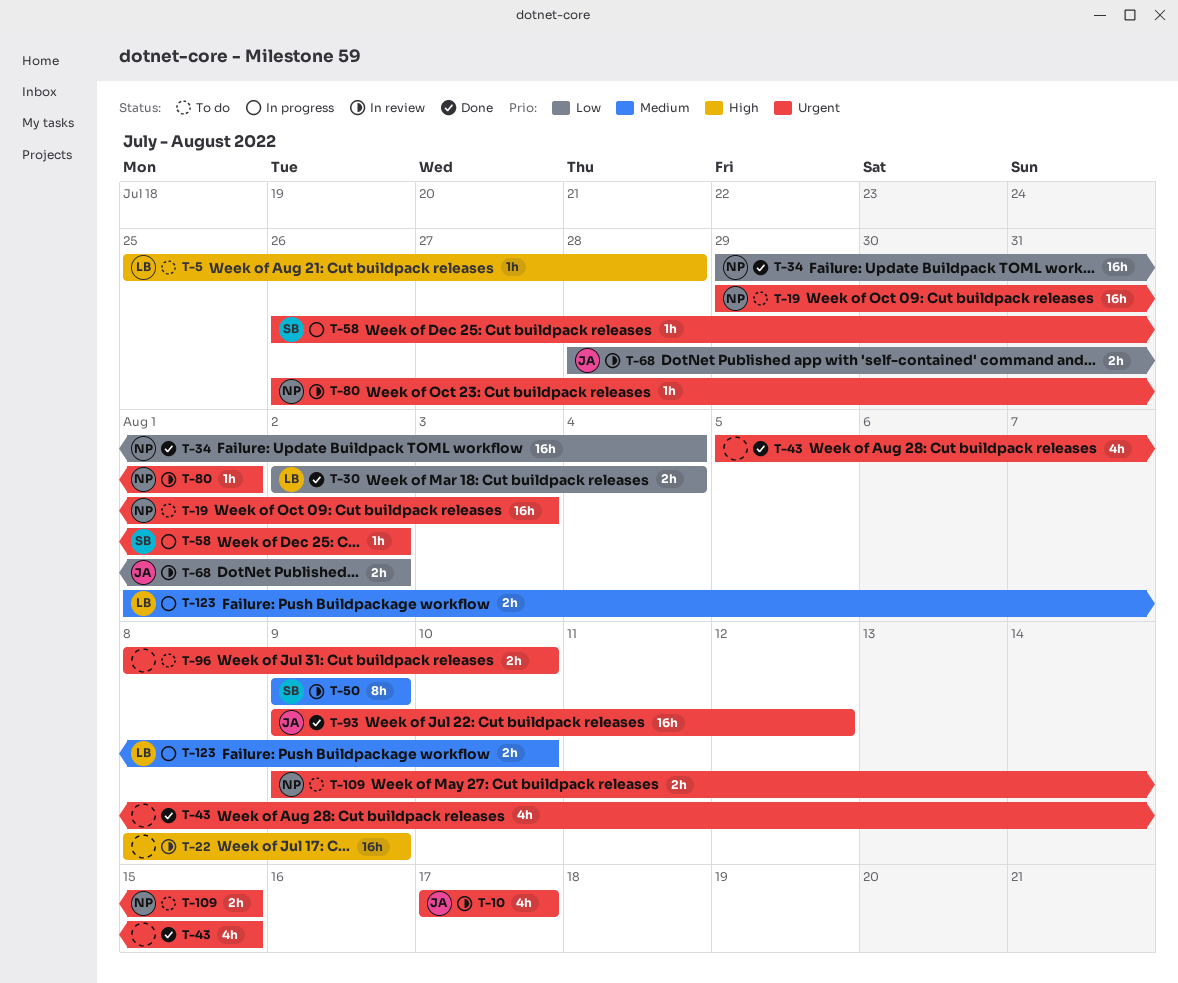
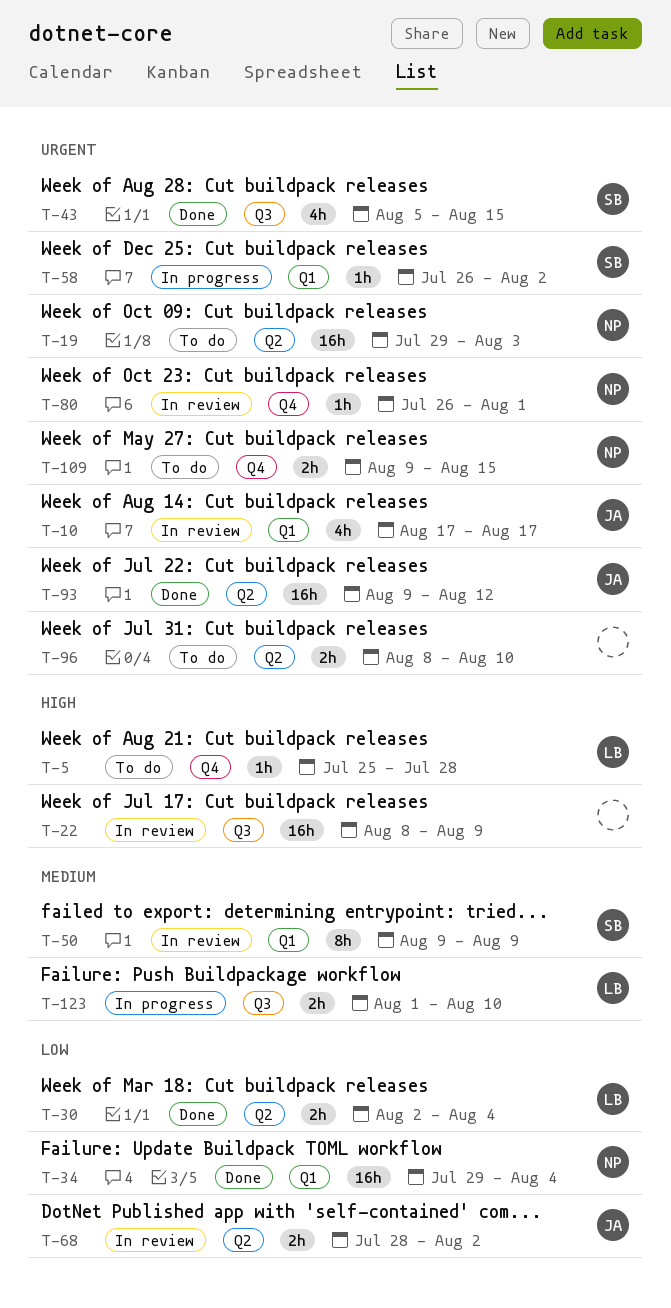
T-43, owner: none -> SB

